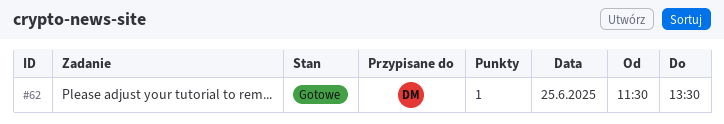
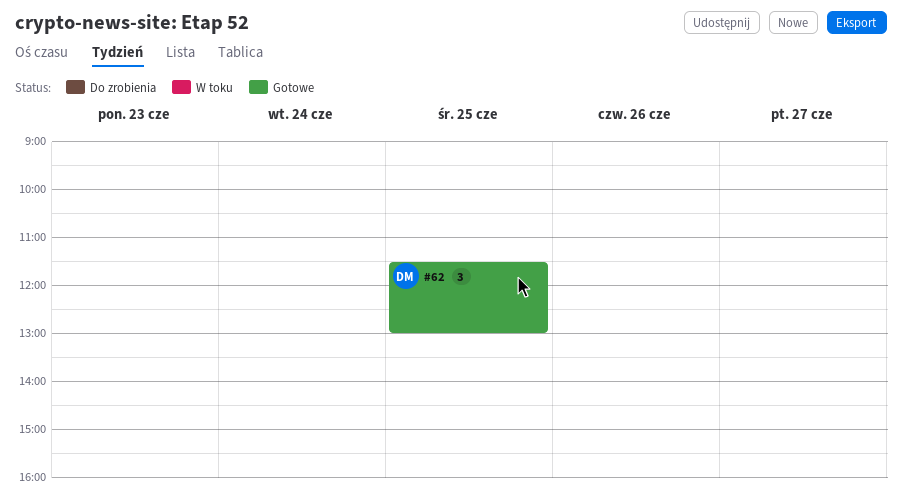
#62, estimate: 1 -> 3
#62, ends: 13:30 -> 13:00

